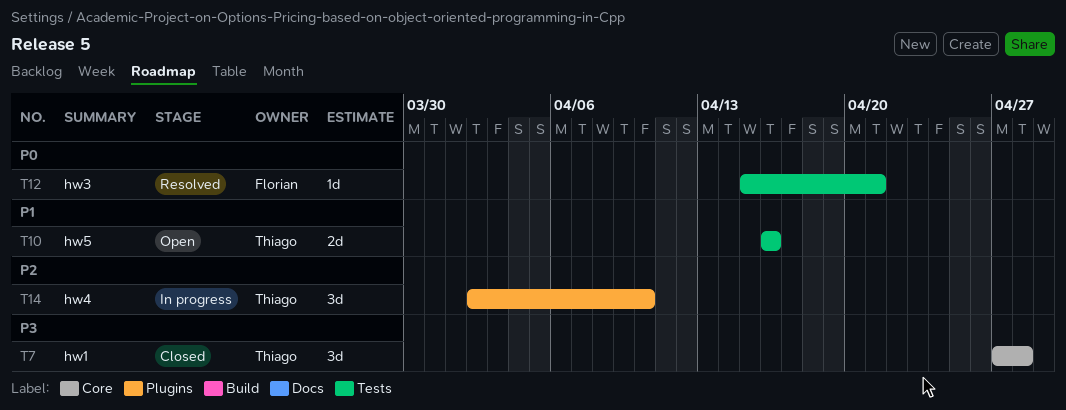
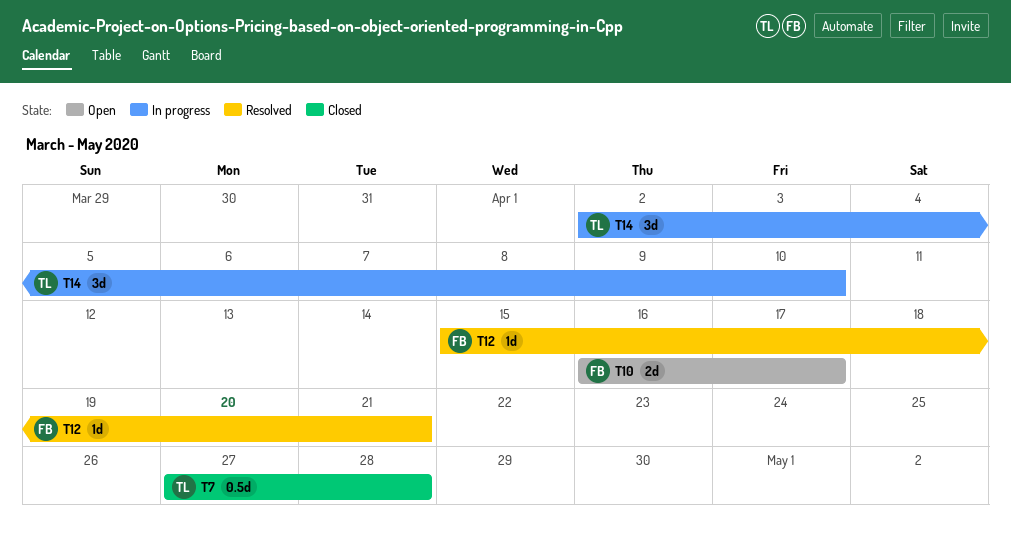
T7, estimate: 3d -> 0.5d
T10, owner: Thiago -> Florian
T10, due: Apr 16 -> Apr 17

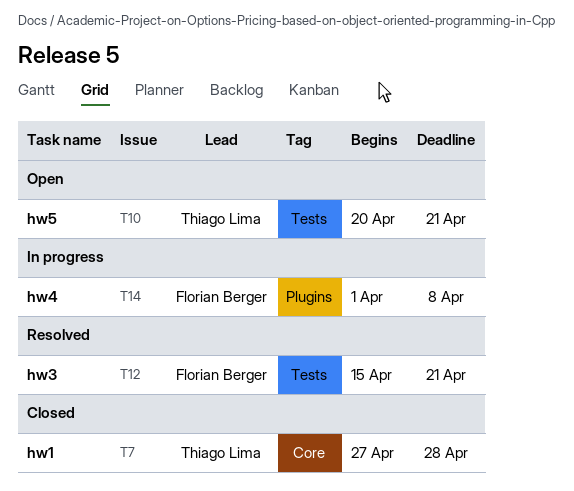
T10, owner: Florian Berger -> Thiago Lima
T10, start: Apr 16 -> Apr 20
T10, due: Apr 17 -> Apr 21
T14, owner: Thiago Lima -> Florian Berger
T14, start: Apr 2 -> Apr 1
T14, due: Apr 10 -> Apr 8

